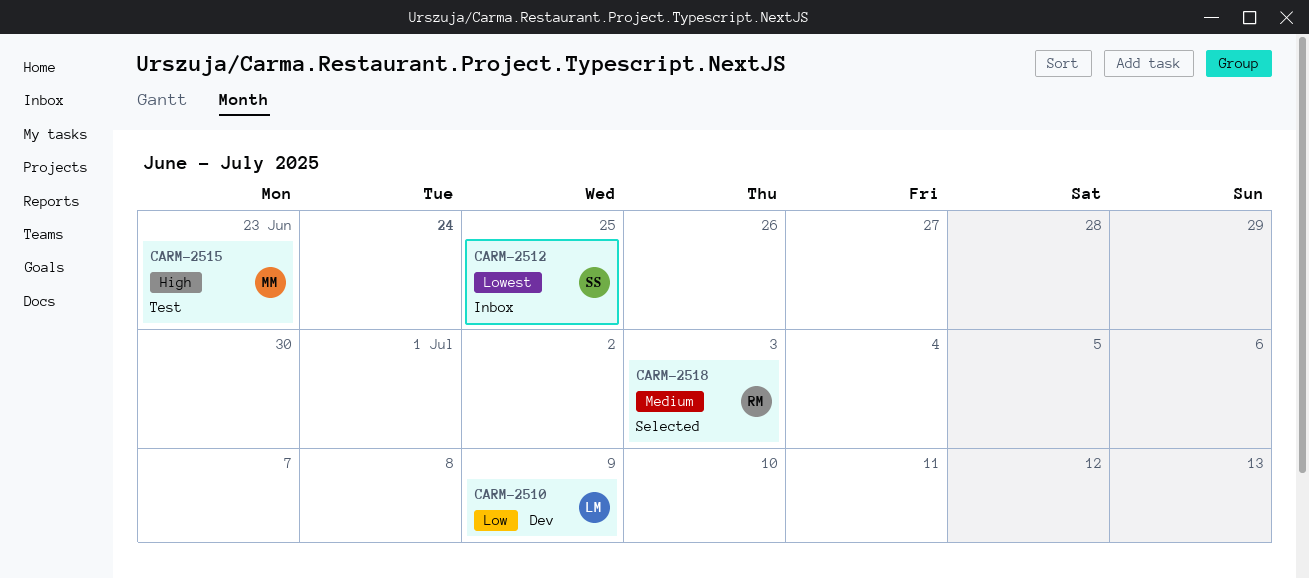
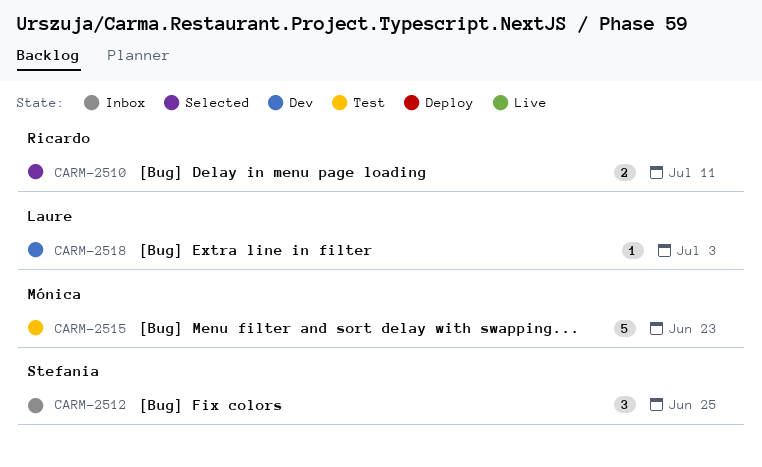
CARM-2510, status: Dev -> Selected
CARM-2510, owner: Laure -> Ricardo
CARM-2510, due: Jul 9 -> Jul 11
CARM-2518, status: Selected -> Dev
CARM-2518, owner: Ricardo -> Laure

